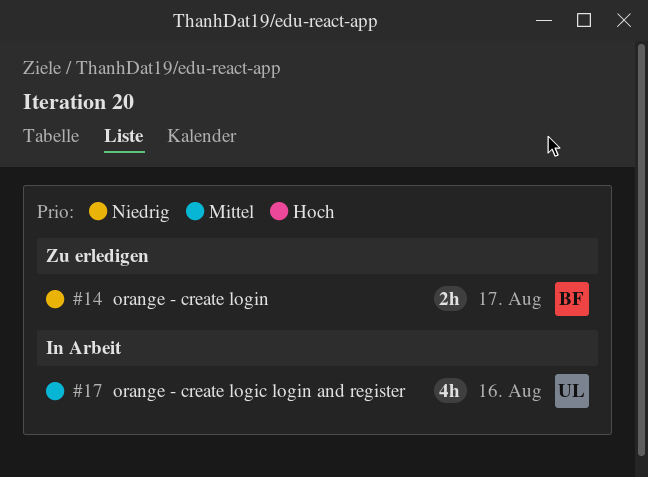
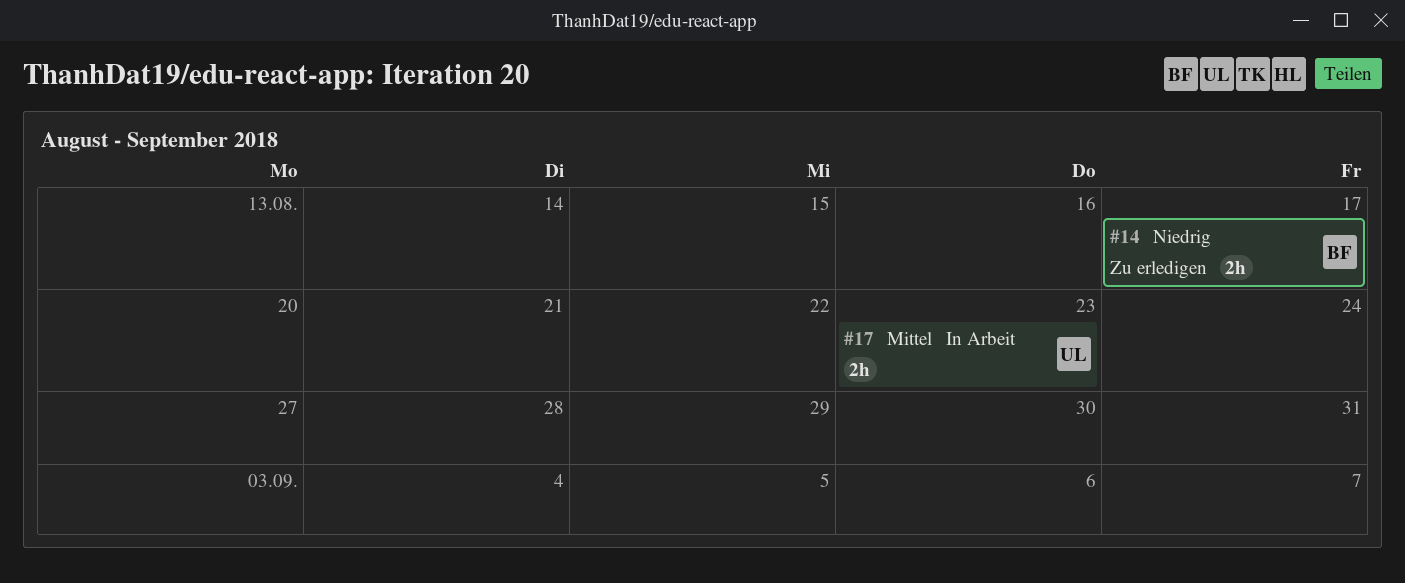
#17, estimate: 4h -> 2h
#17, due: Aug 16 -> Aug 23

